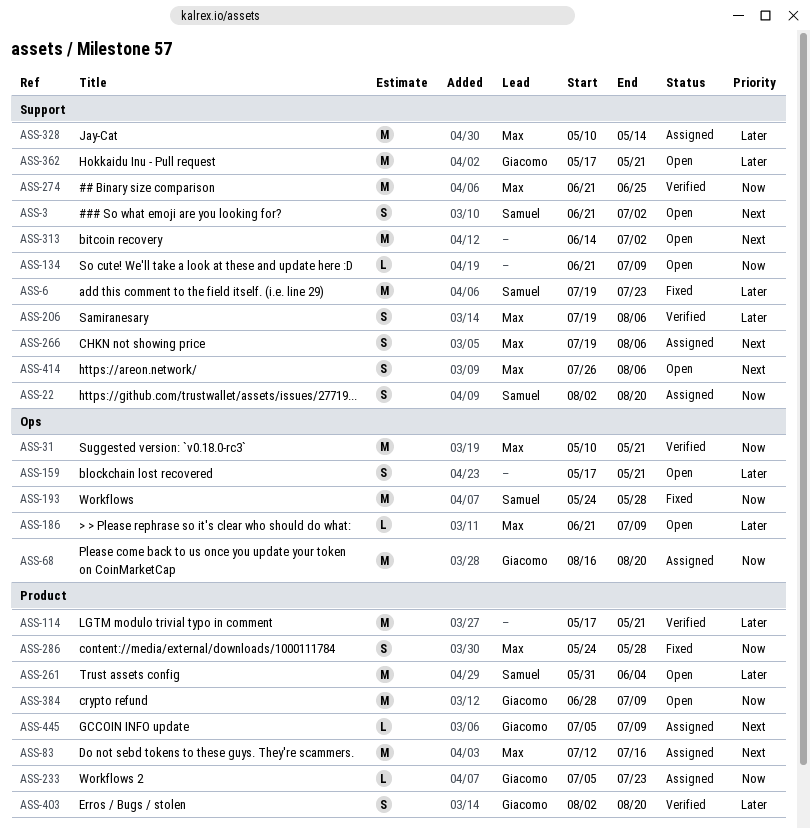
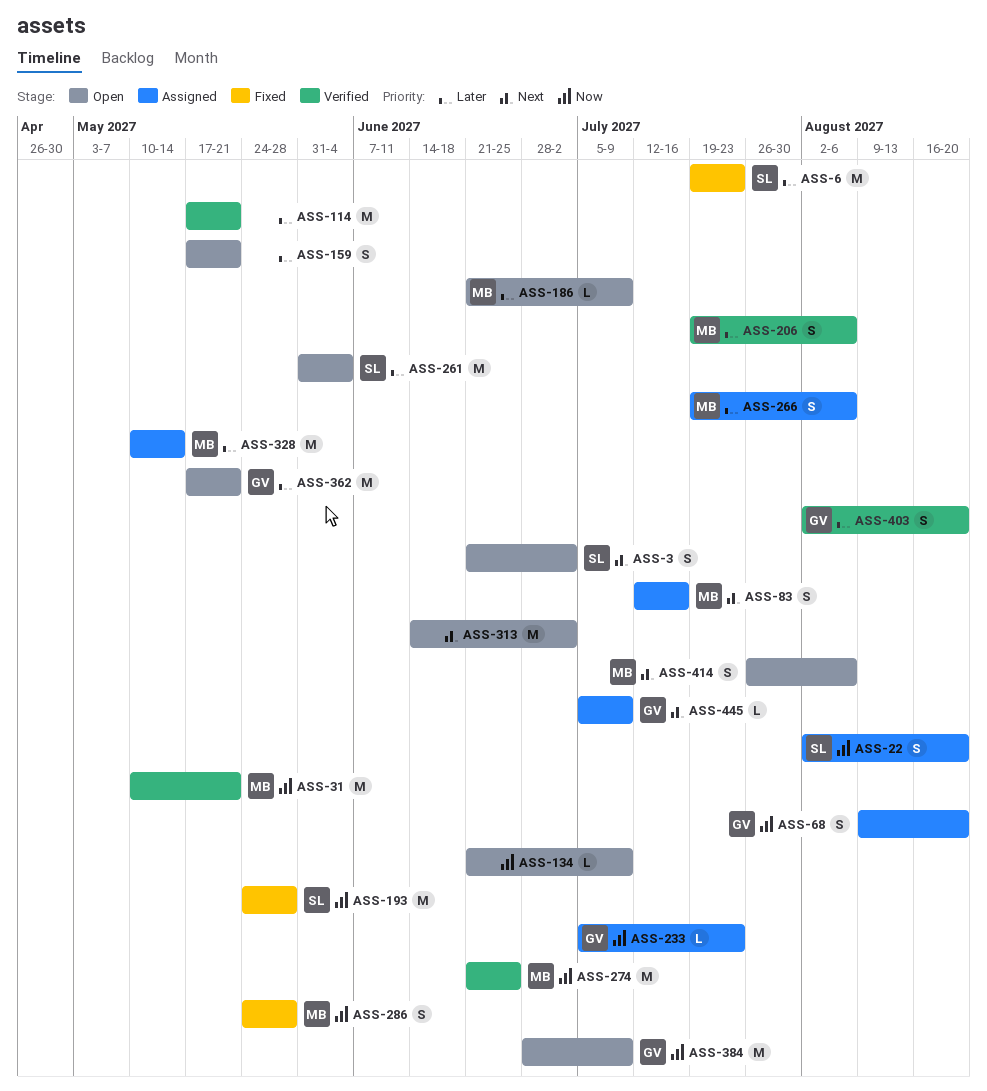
ASS-68, estimate: M -> S
ASS-68, start: Aug 16 -> Aug 9
ASS-83, estimate: M -> S
ASS-266, priority: Next -> Later

